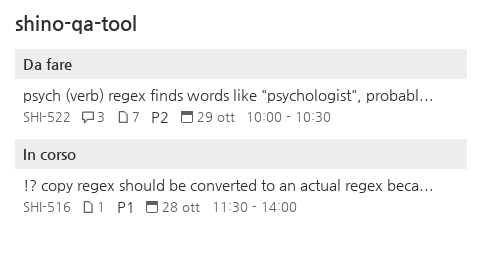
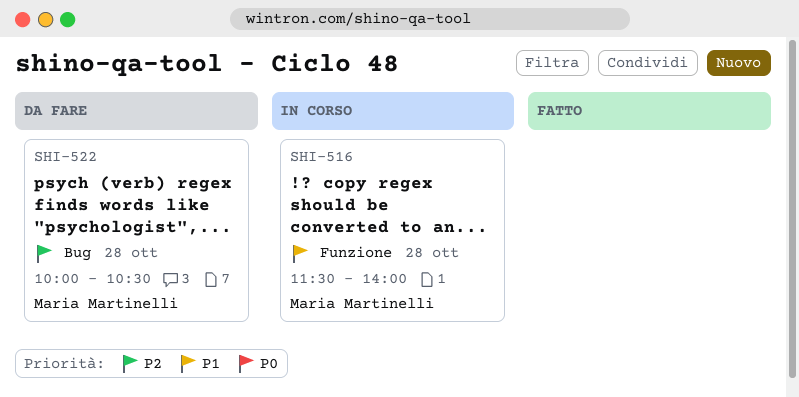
SHI-522, day: Oct 29 -> Oct 28

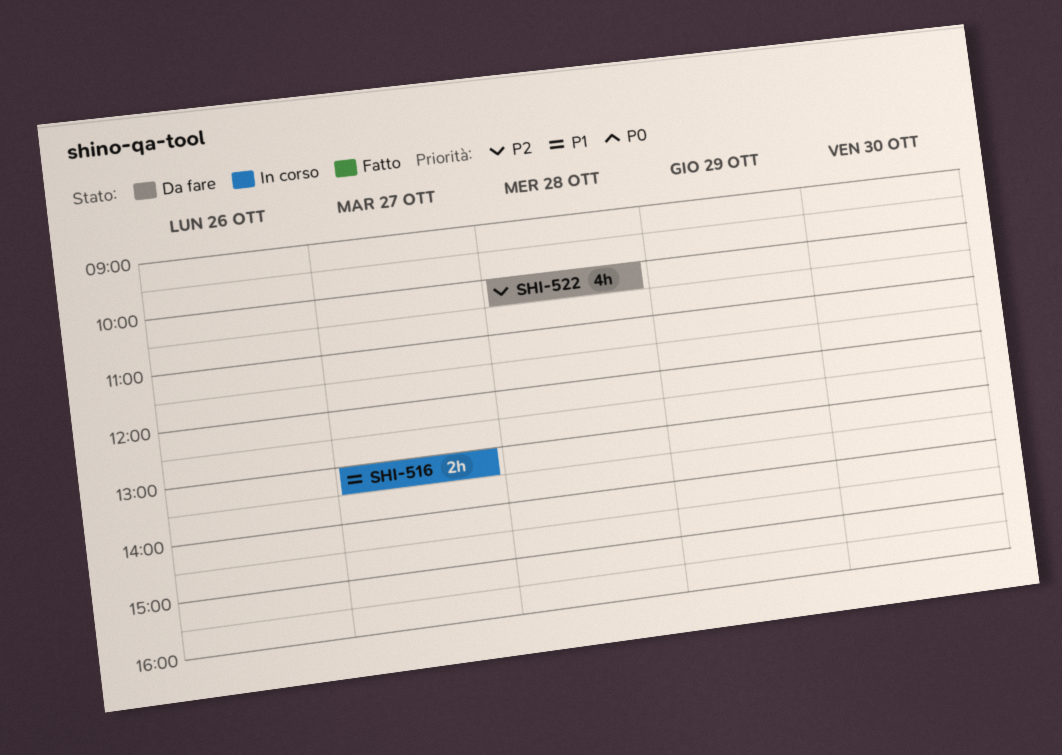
SHI-516, day: Oct 28 -> Oct 27
SHI-516, begins: 11:30 -> 13:00
SHI-516, ends: 14:00 -> 13:30

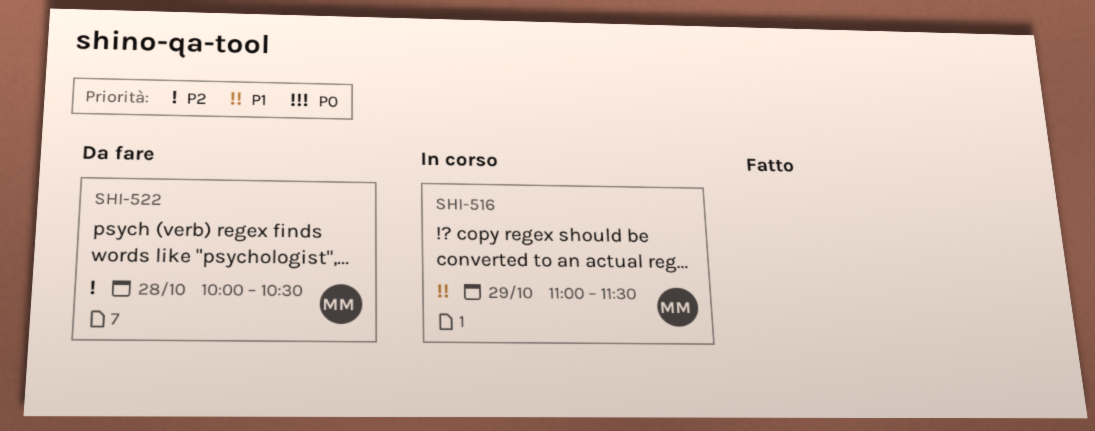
SHI-516, day: Oct 27 -> Oct 29
SHI-516, begins: 13:00 -> 11:00
SHI-516, ends: 13:30 -> 11:30

